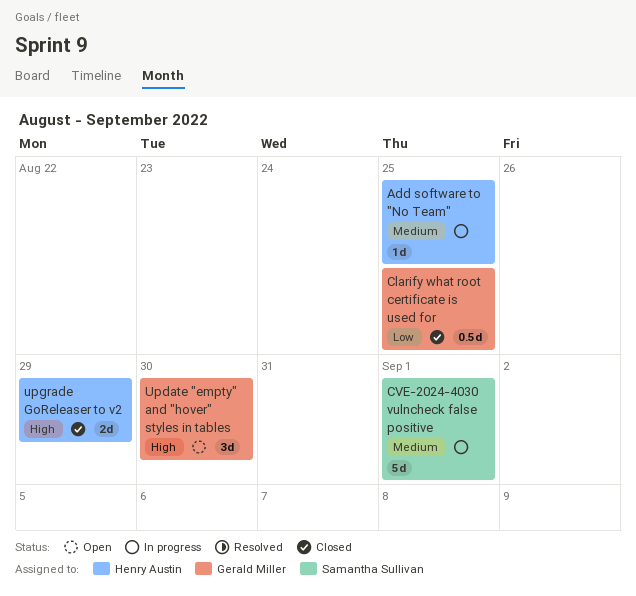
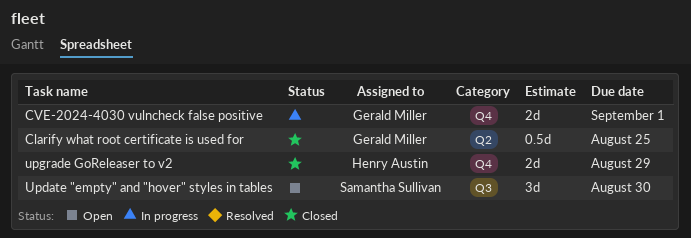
Add software to "No Team": present -> none
CVE-2024-4030 vulncheck false positive, owner: Samantha Sullivan -> Gerald Miller
CVE-2024-4030 vulncheck false positive, estimate: 5d -> 2d
Update "empty" and "hover" styles in tables, owner: Gerald Miller -> Samantha Sullivan

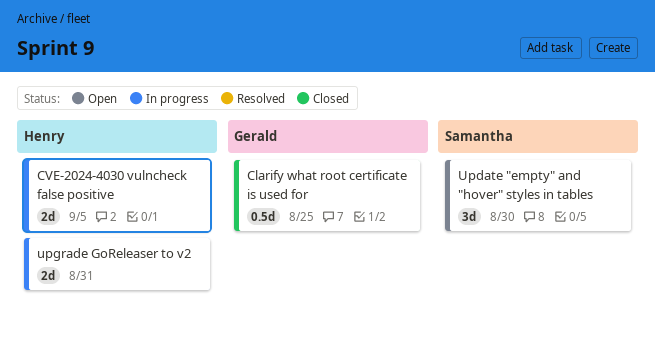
CVE-2024-4030 vulncheck false positive, owner: Gerald Miller -> Henry Austin
CVE-2024-4030 vulncheck false positive, due: Sep 1 -> Sep 5
upgrade GoReleaser to v2, status: Closed -> In progress
upgrade GoReleaser to v2, due: Aug 29 -> Aug 31

